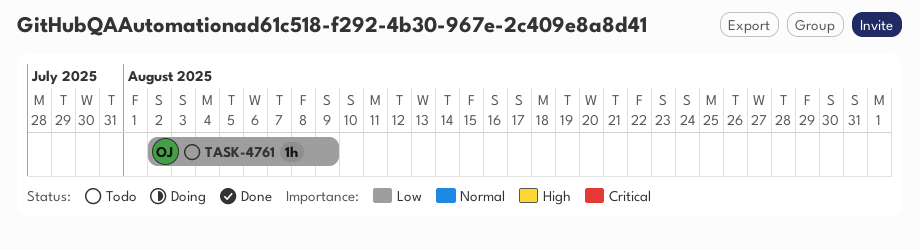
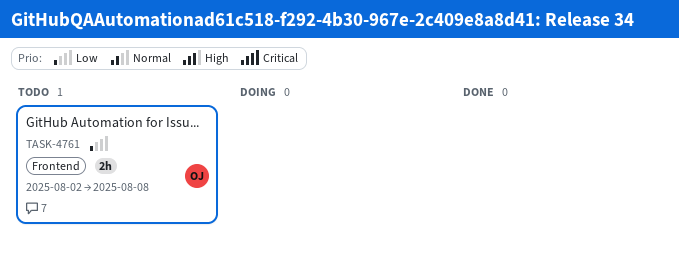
TASK-4761, estimate: 1h -> 2h
TASK-4761, due: Aug 9 -> Aug 8

